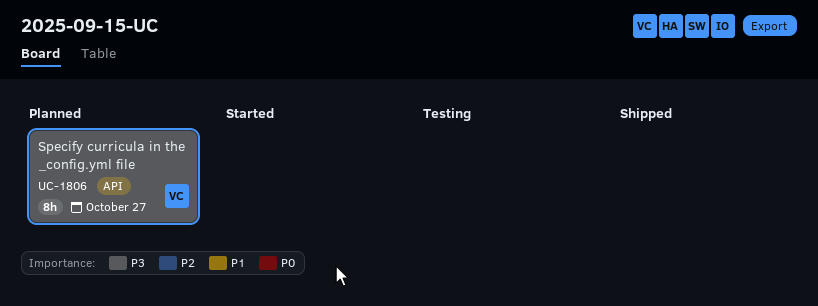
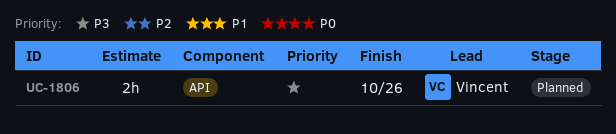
UC-1806, estimate: 8h -> 2h
UC-1806, due: Oct 27 -> Oct 26

